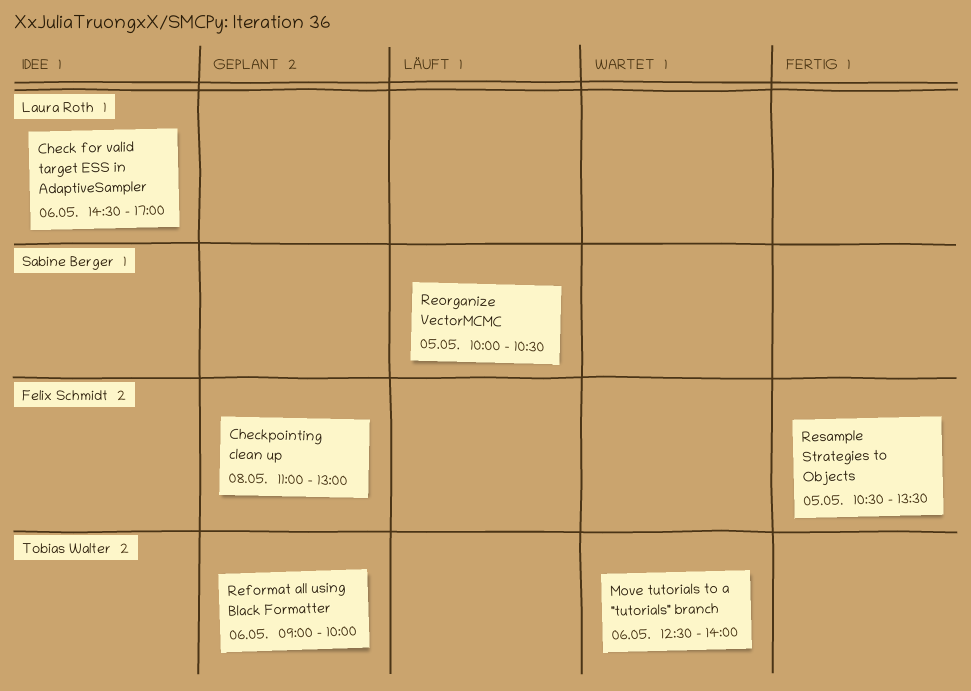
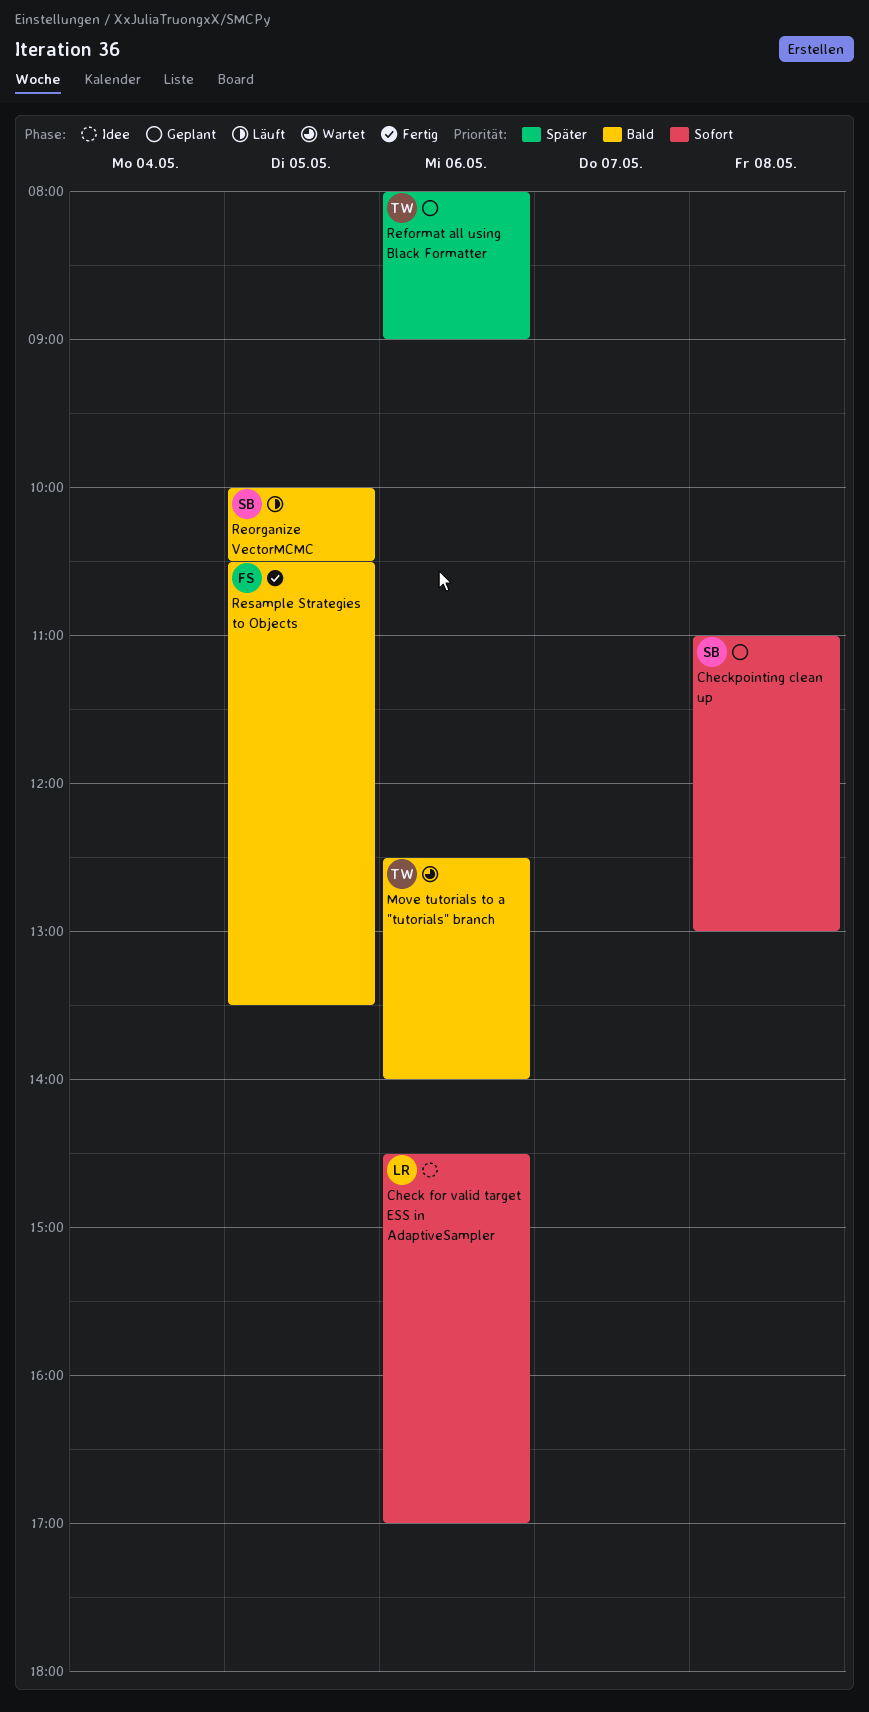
Checkpointing clean up, owner: Felix Schmidt -> Sabine Berger
Reformat all using Black Formatter, begins: 09:00 -> 08:00
Reformat all using Black Formatter, ends: 10:00 -> 09:00

